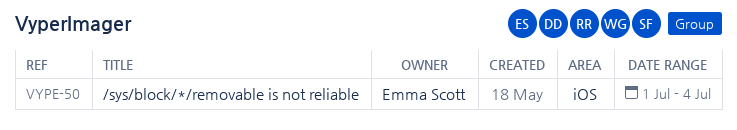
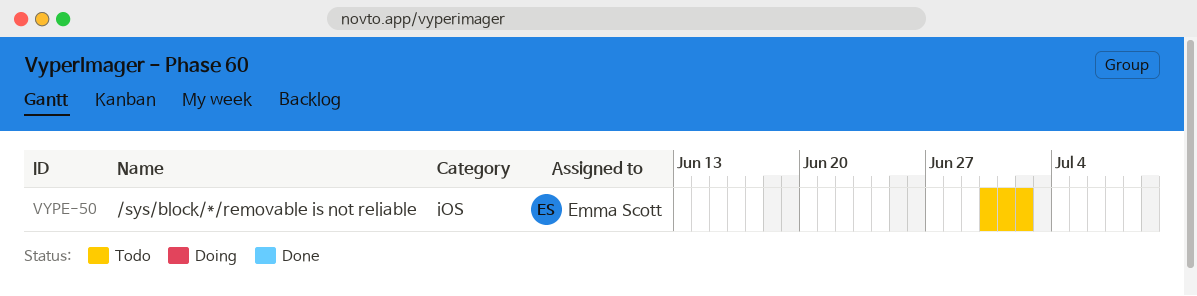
VYPE-50, start: Jul 1 -> Jun 30
VYPE-50, due: Jul 4 -> Jul 2

